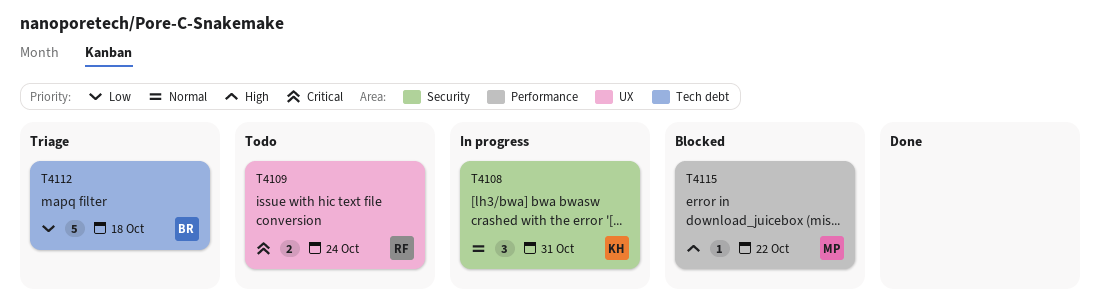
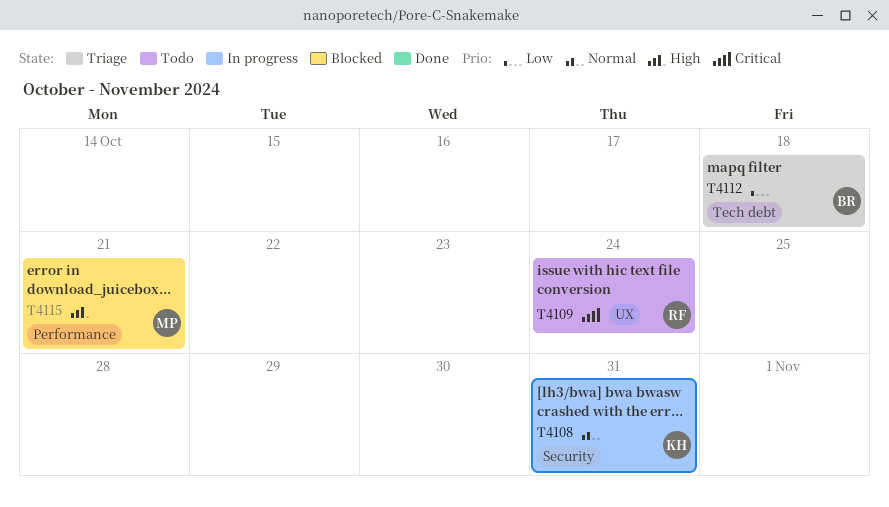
T4115, due: Oct 22 -> Oct 21

